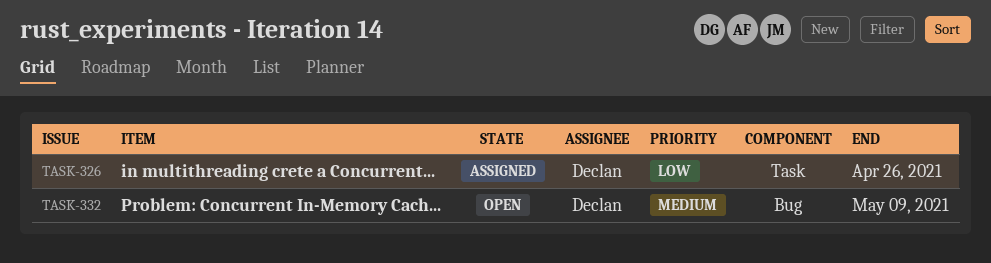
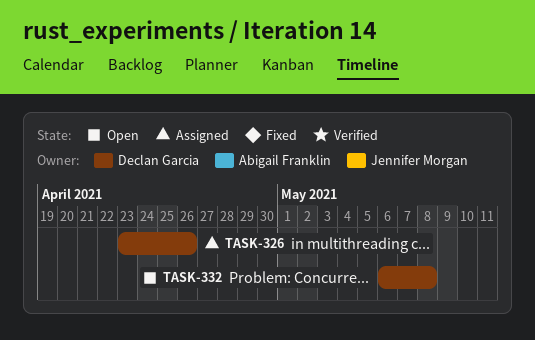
TASK-332, due: May 9 -> May 8

